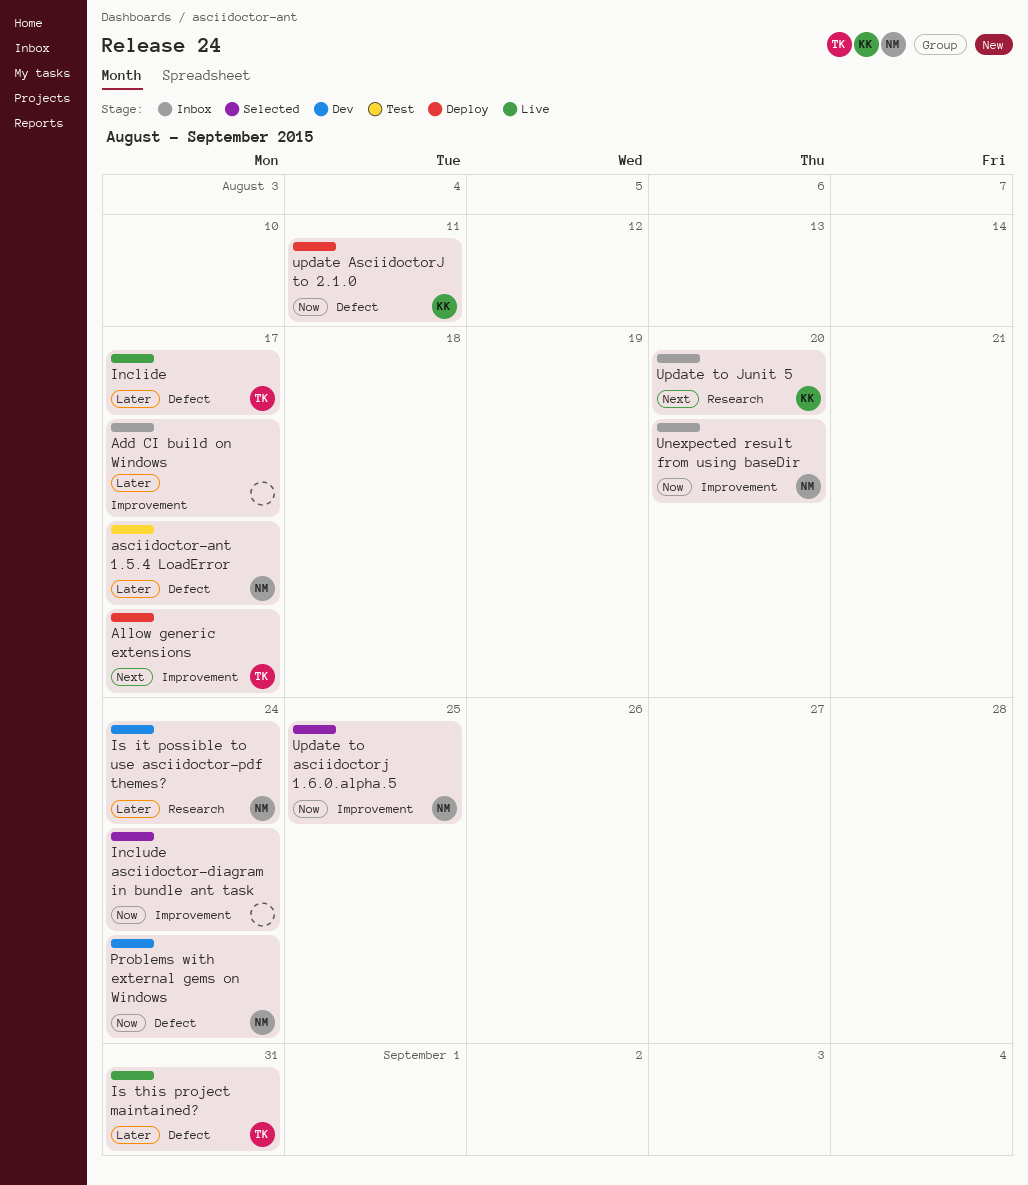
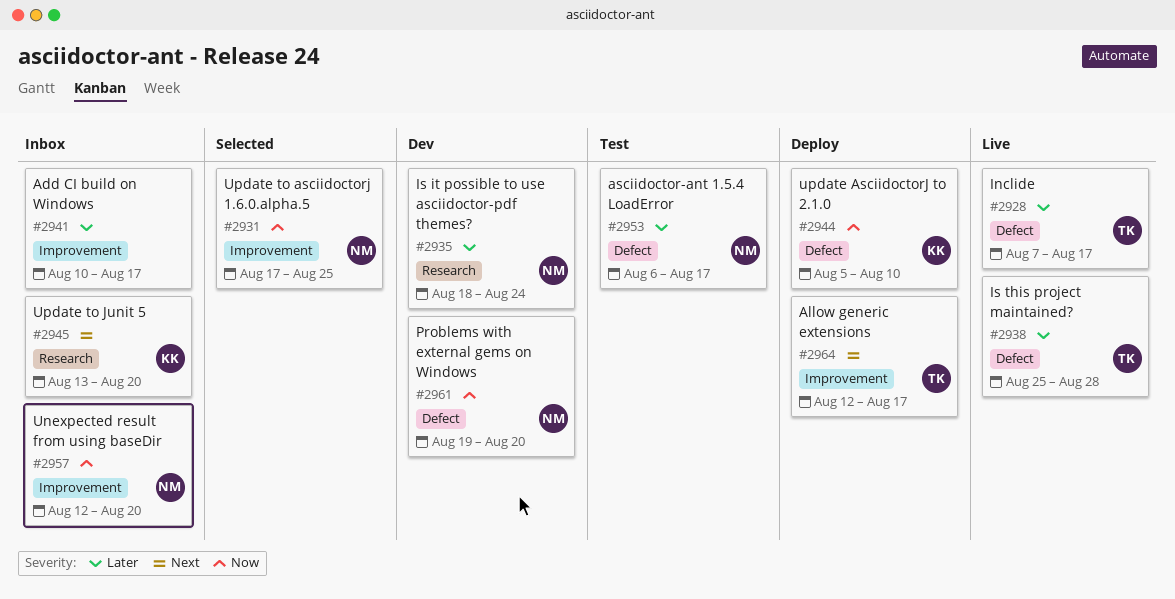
Include asciidoctor-diagram in bundle ant task: present -> none
Is this project maintained?, due: Aug 31 -> Aug 28
Problems with external gems on Windows, due: Aug 24 -> Aug 20
update AsciidoctorJ to 2.1.0, due: Aug 11 -> Aug 10

